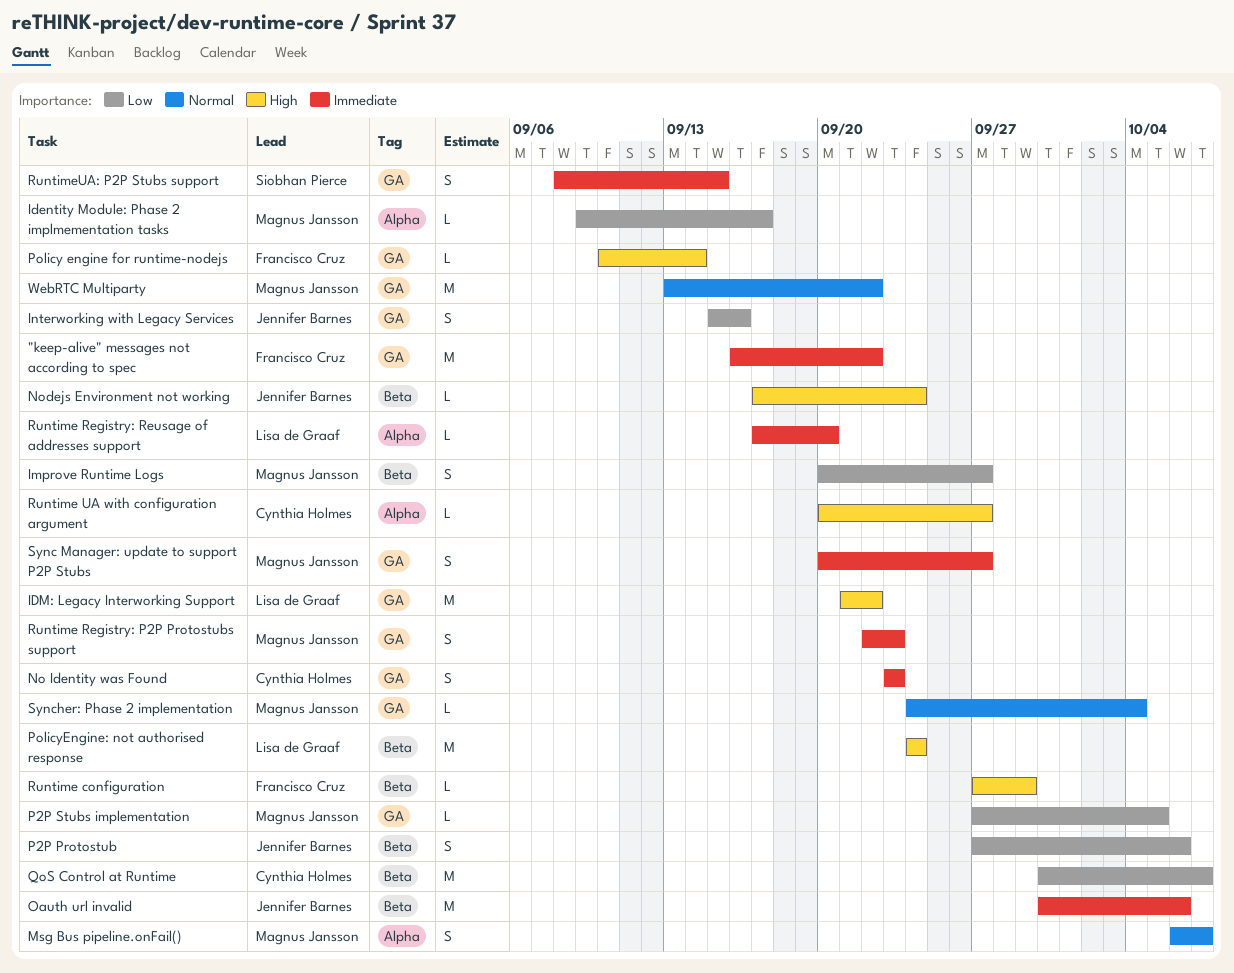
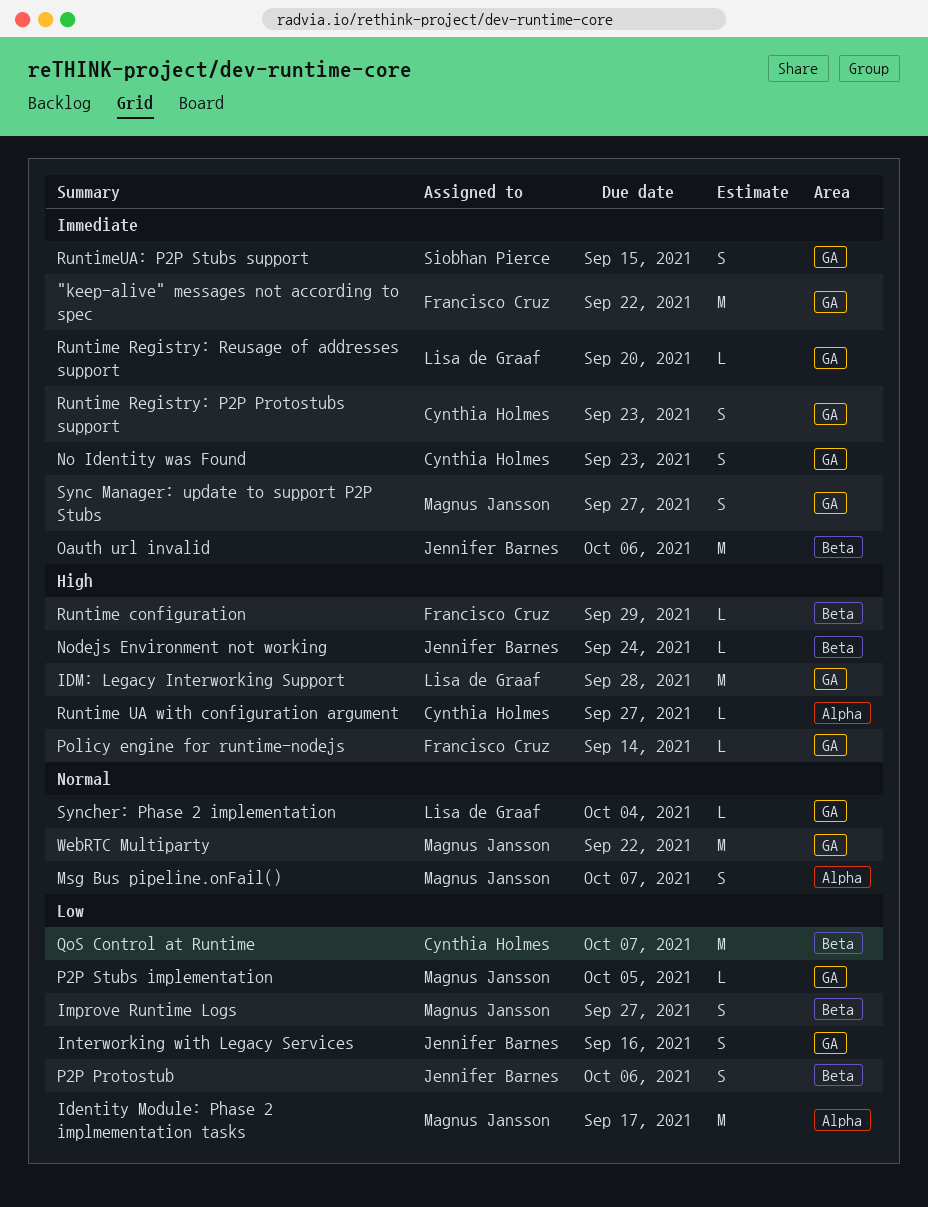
Identity Module: Phase 2 implmementation tasks, estimate: L -> M
IDM: Legacy Interworking Support, due: Sep 22 -> Sep 28
PolicyEngine: not authorised response: present -> none
Runtime Registry: P2P Protostubs support, owner: Magnus Jansson -> Cynthia Holmes
Runtime Registry: Reusage of addresses support, label: Alpha -> GA
Syncher: Phase 2 implementation, owner: Magnus Jansson -> Lisa de Graaf

